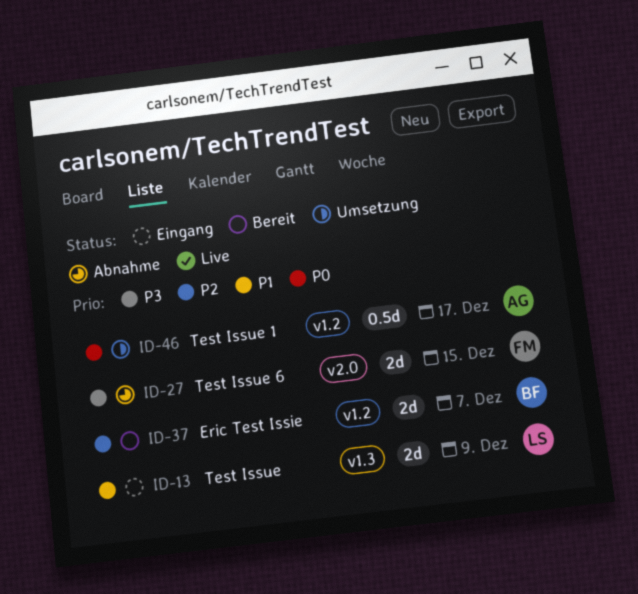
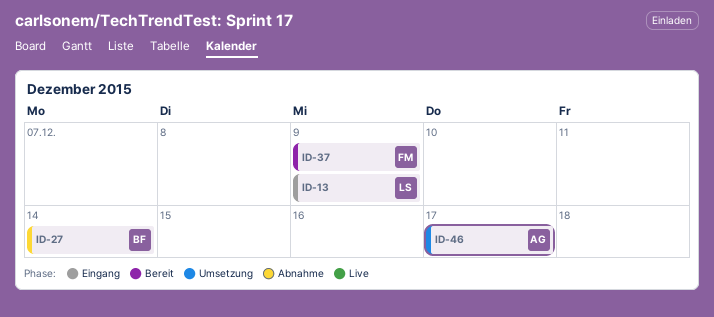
ID-27, owner: FM -> BF
ID-27, due: Dec 15 -> Dec 14
ID-37, owner: BF -> FM
ID-37, due: Dec 7 -> Dec 9

